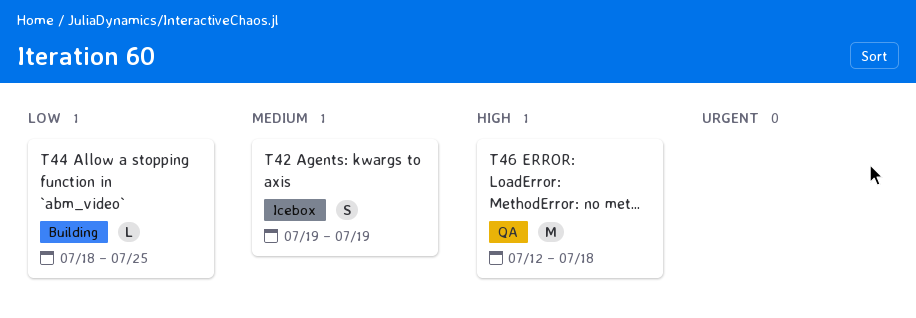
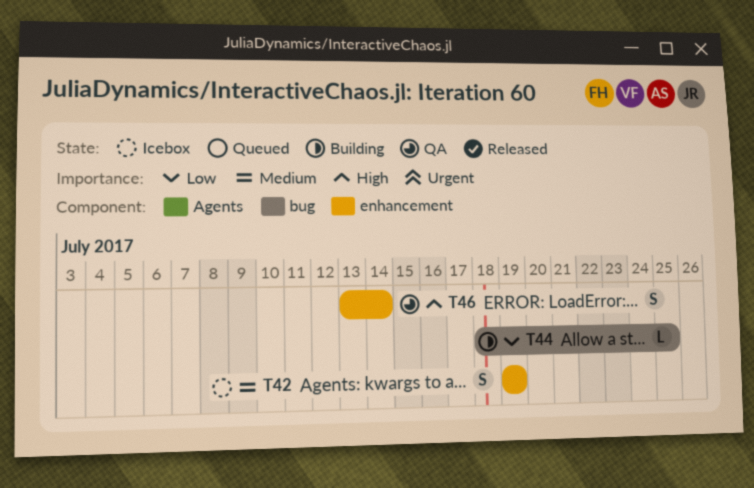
T46, estimate: M -> S
T46, start: Jul 12 -> Jul 13
T46, due: Jul 18 -> Jul 14

